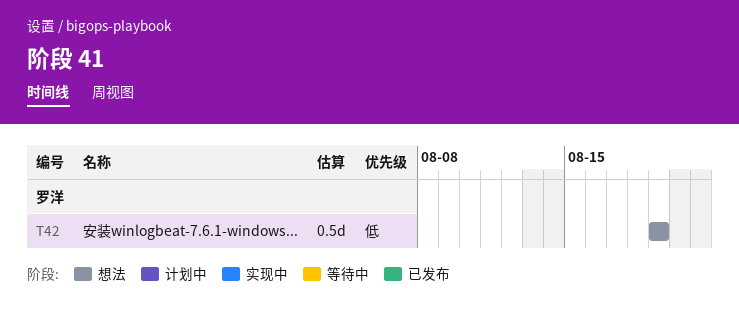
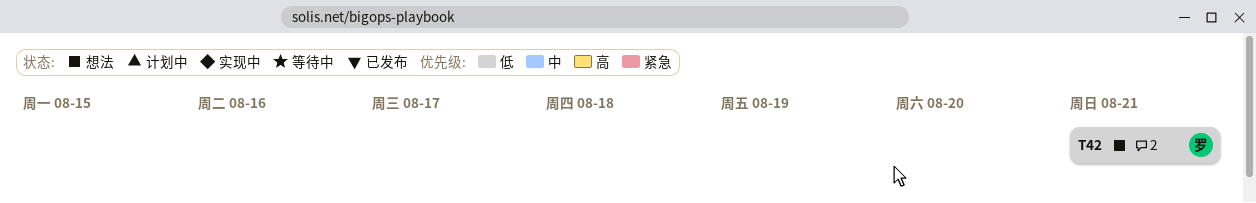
T42, due: Aug 19 -> Aug 21

